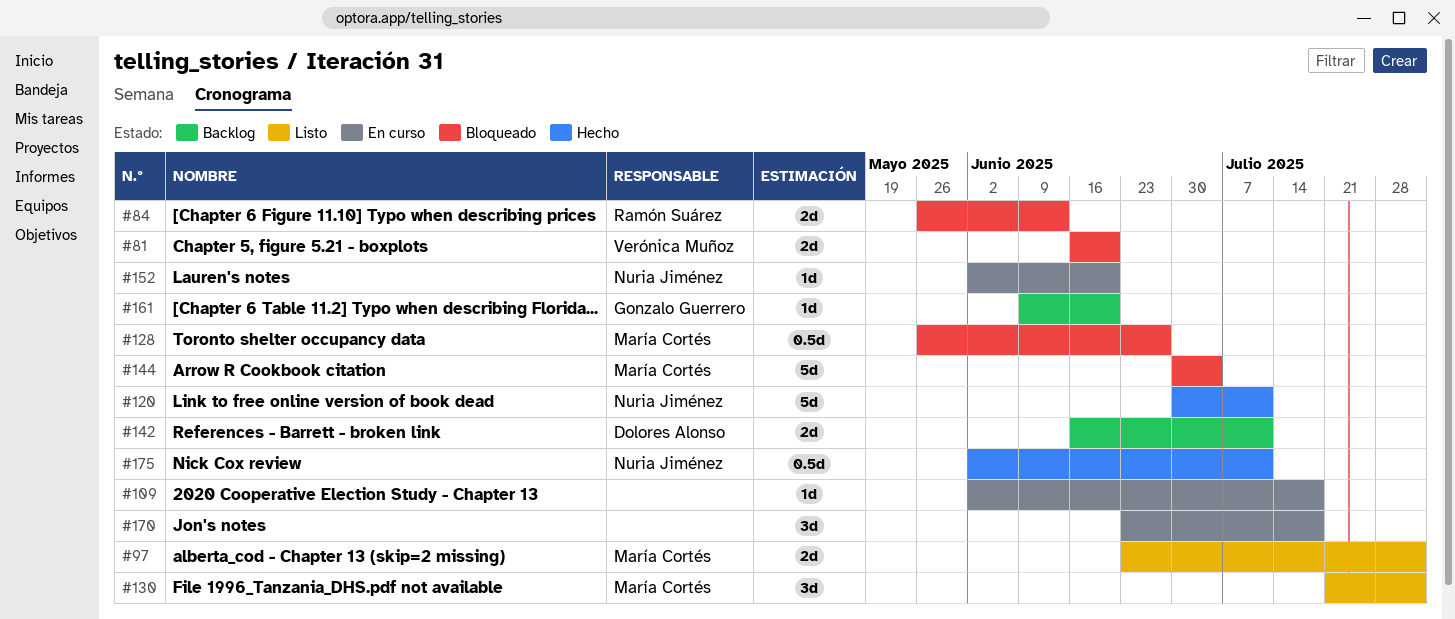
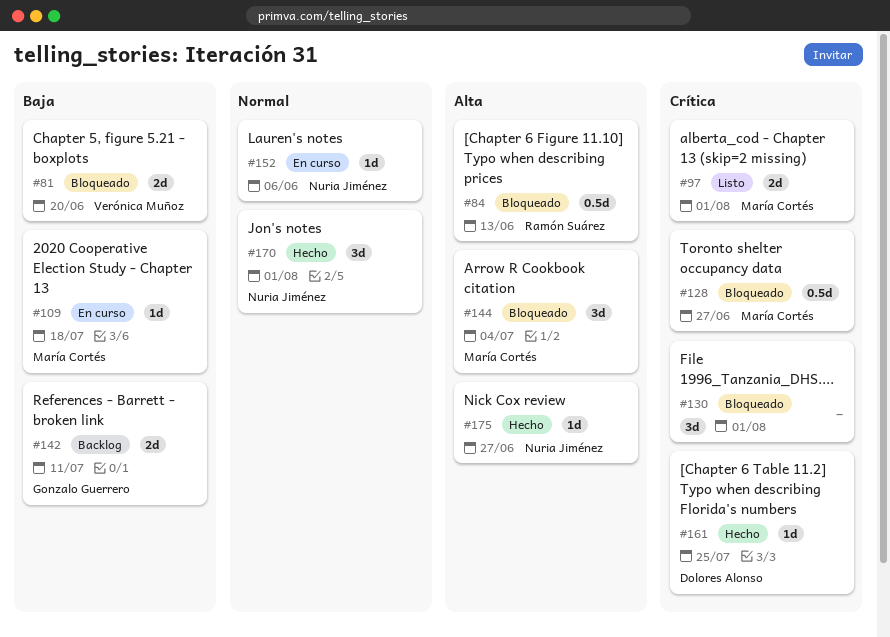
#84, estimate: 2d -> 0.5d
#109, owner: none -> María Cortés
#120: present -> none
#130, status: Listo -> Bloqueado
#130, owner: María Cortés -> none
#142, owner: Dolores Alonso -> Gonzalo Guerrero
#144, estimate: 5d -> 3d
#152, due: Jun 20 -> Jun 6
#161, status: Backlog -> Hecho
#161, owner: Gonzalo Guerrero -> Dolores Alonso
#161, due: Jun 20 -> Jul 25
#170, status: En curso -> Hecho
#170, owner: none -> Nuria Jiménez
#170, due: Jul 18 -> Aug 1
#175, estimate: 0.5d -> 1d
#175, due: Jul 11 -> Jun 27

